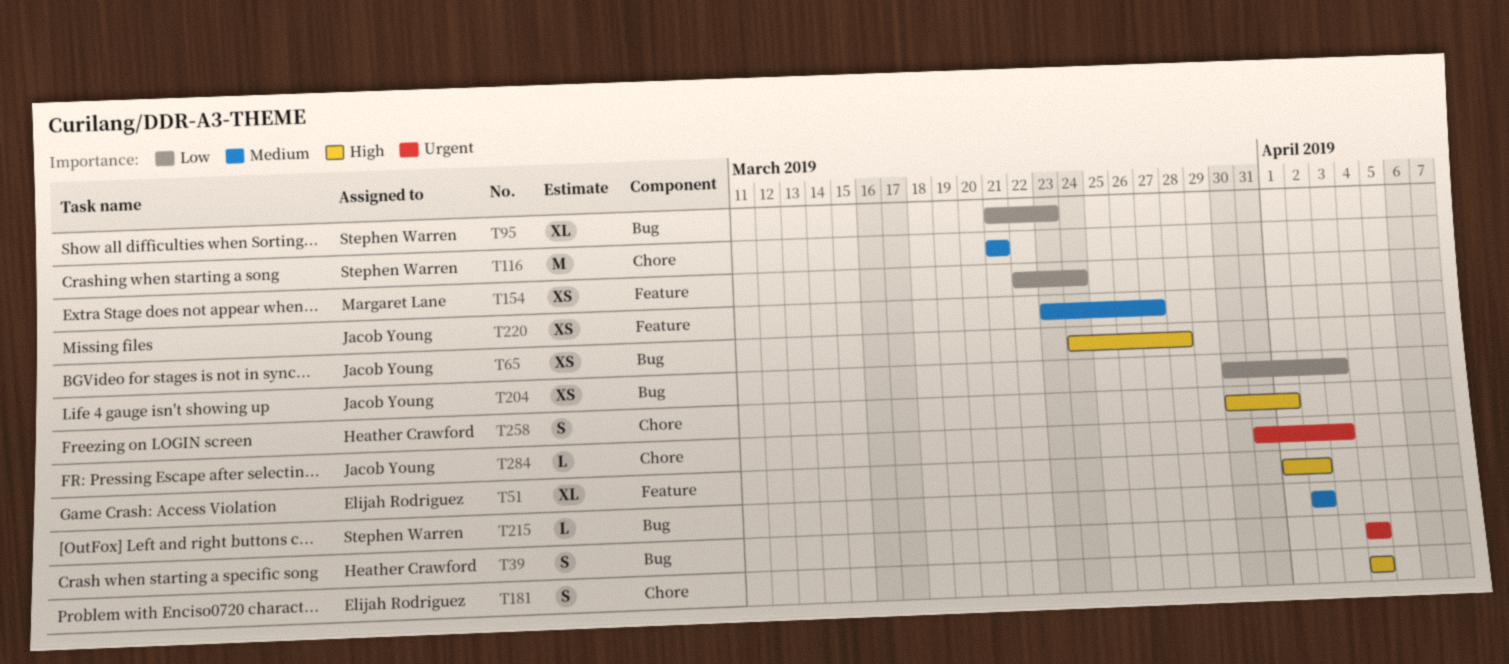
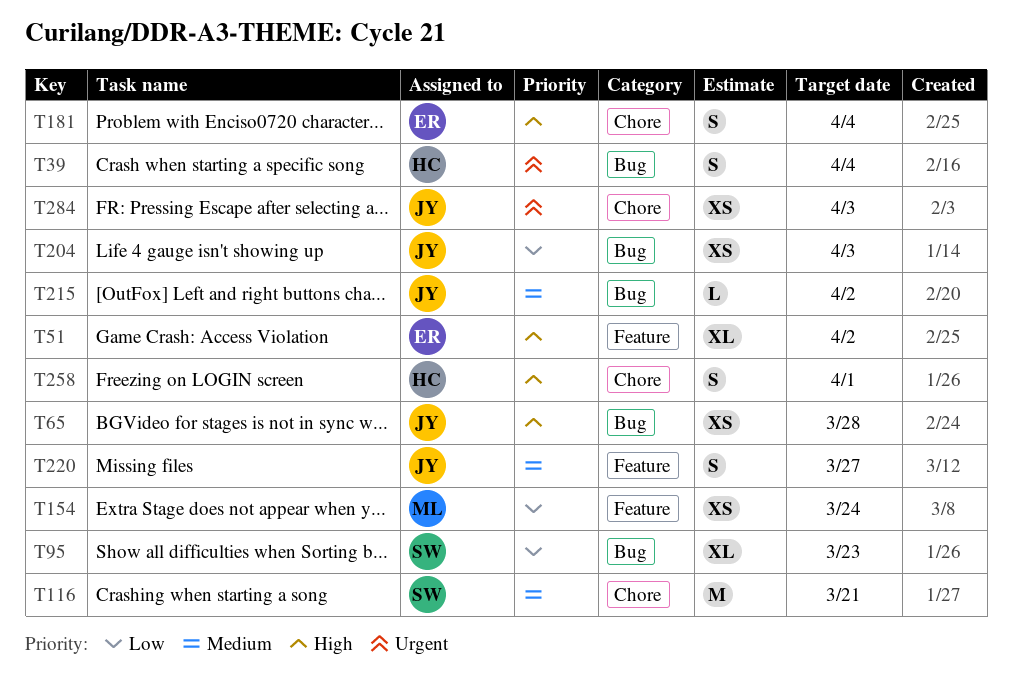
T215, owner: Stephen Warren -> Jacob Young
T220, estimate: XS -> S
T284, estimate: L -> XS

